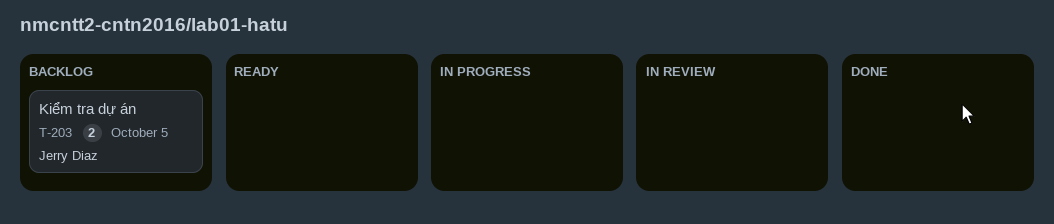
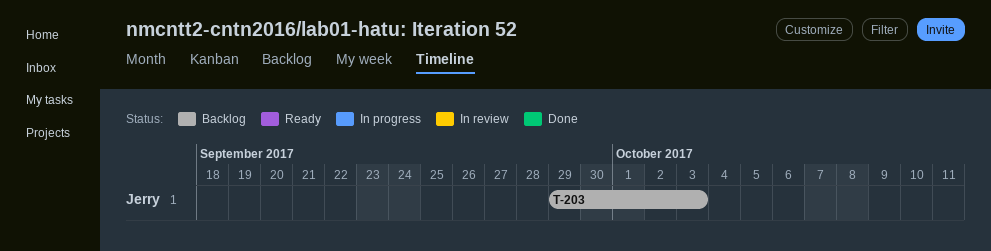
T-203, due: Oct 5 -> Oct 3

